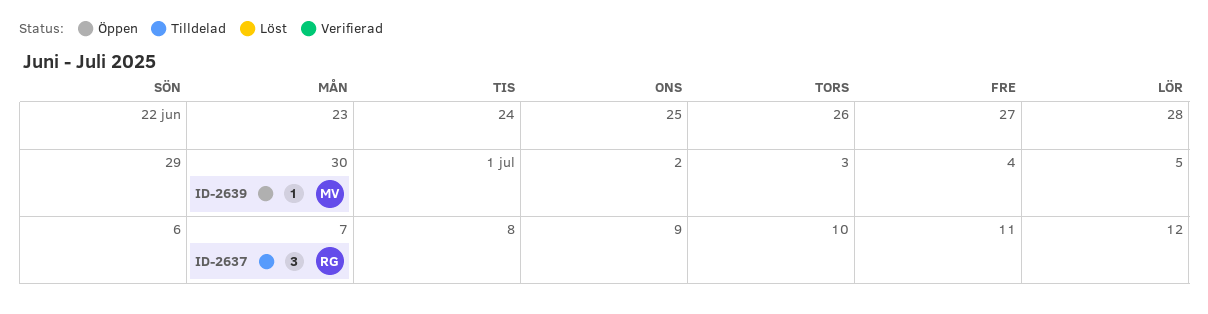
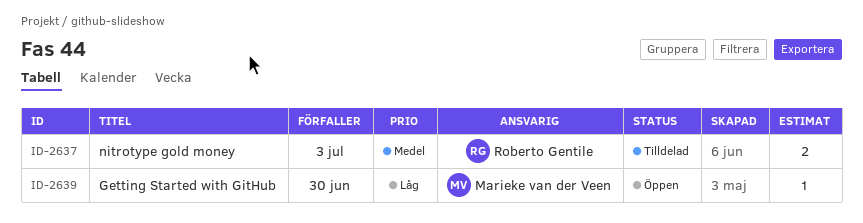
ID-2637, estimate: 3 -> 2
ID-2637, due: Jul 7 -> Jul 3

